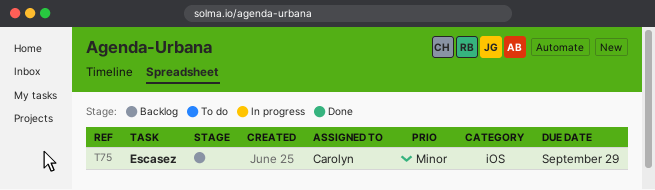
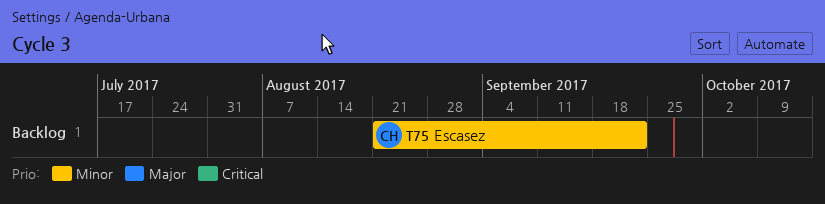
T75, due: Sep 29 -> Sep 22

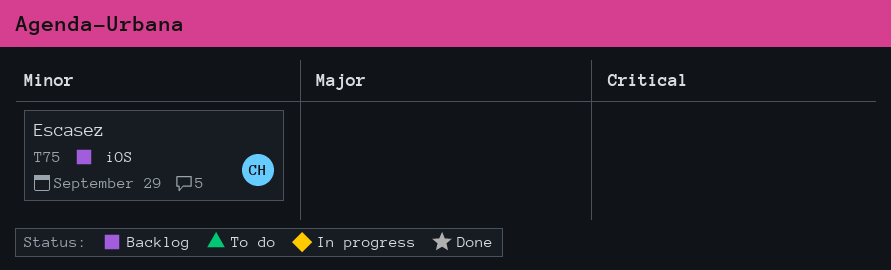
T75, due: Sep 22 -> Sep 29

